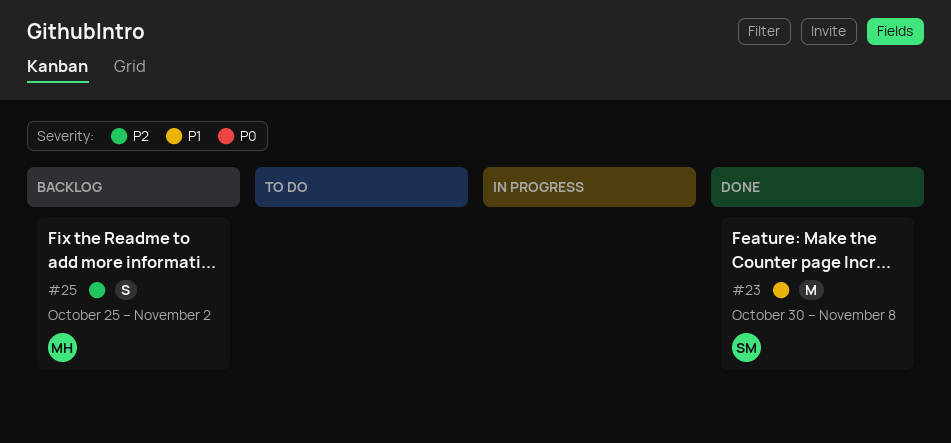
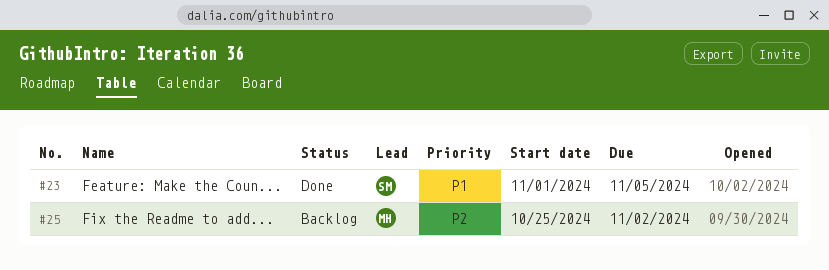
#23, start: Oct 30 -> Nov 1
#23, due: Nov 8 -> Nov 5

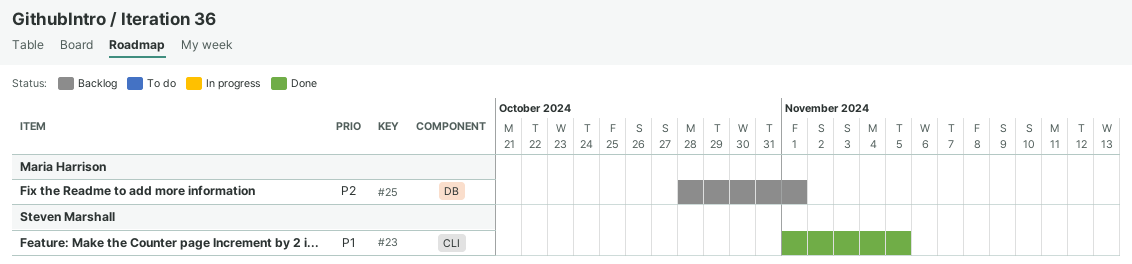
#25, start: Oct 25 -> Oct 28
#25, due: Nov 2 -> Nov 1

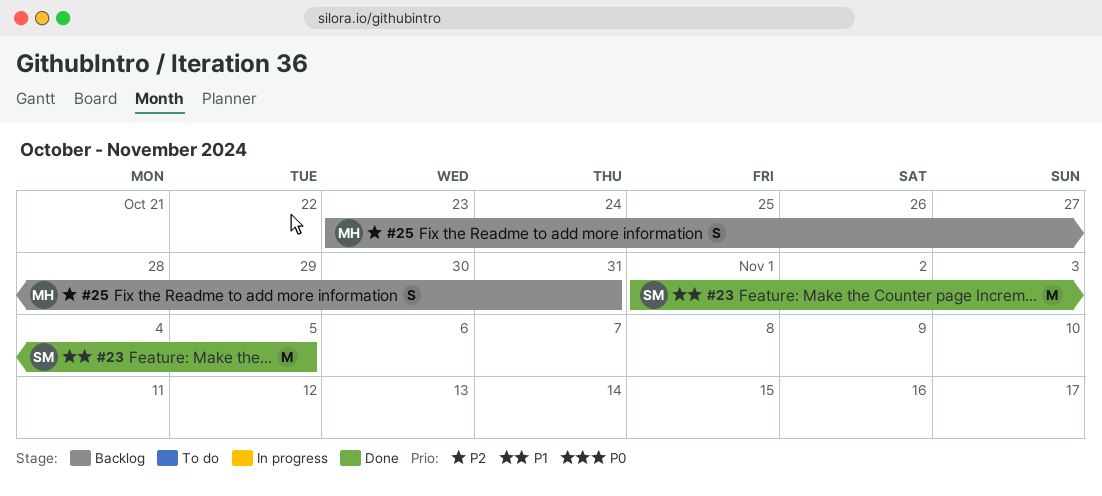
#25, start: Oct 28 -> Oct 23
#25, due: Nov 1 -> Oct 31

